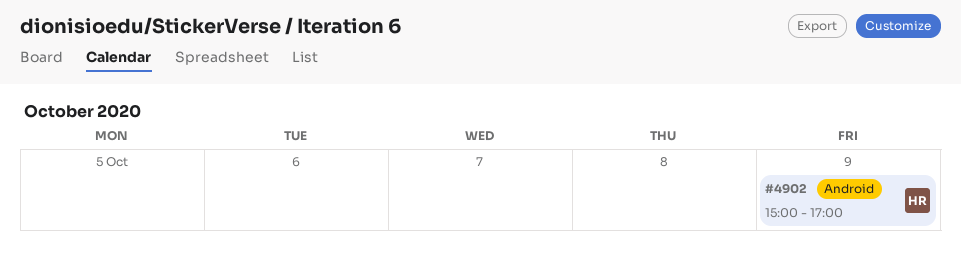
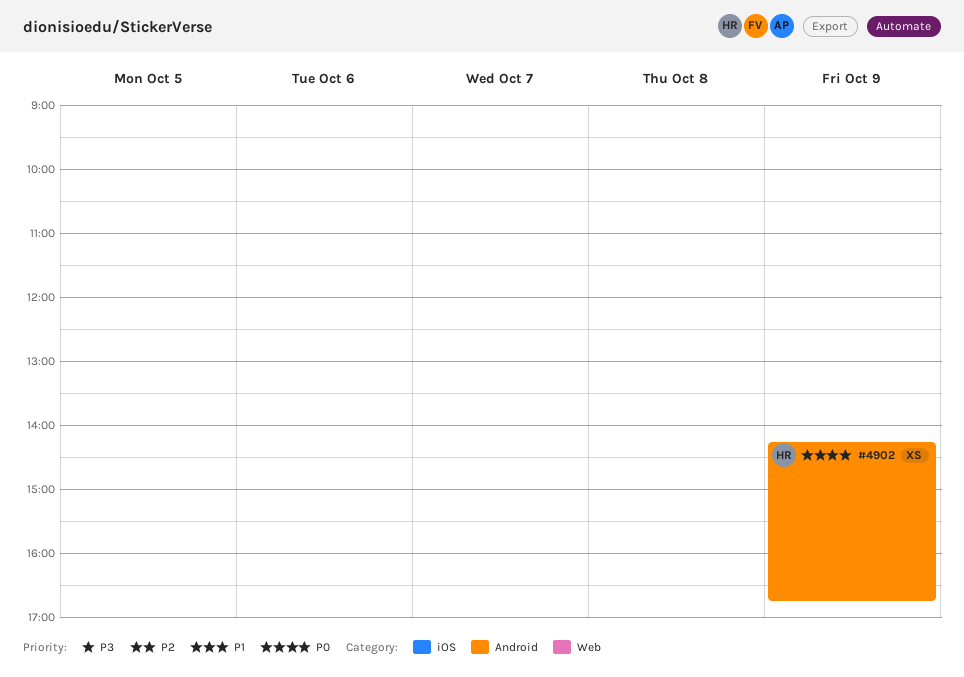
#4902, begins: 15:00 -> 14:15
#4902, ends: 17:00 -> 16:45

